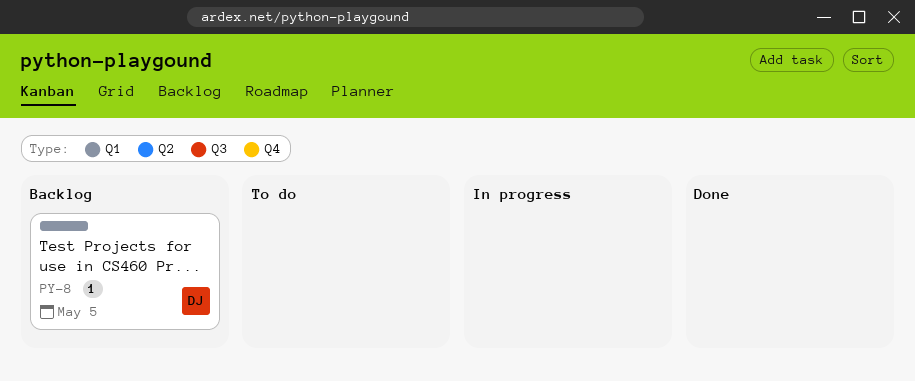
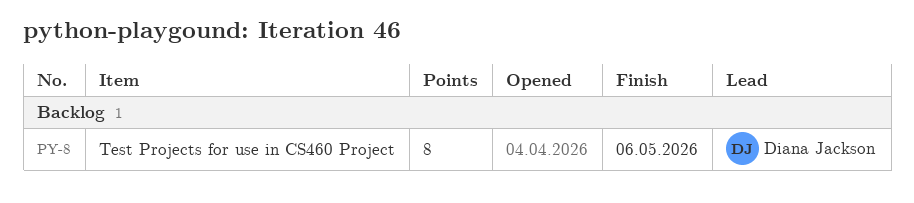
PY-8, estimate: 1 -> 8
PY-8, due: May 5 -> May 6

